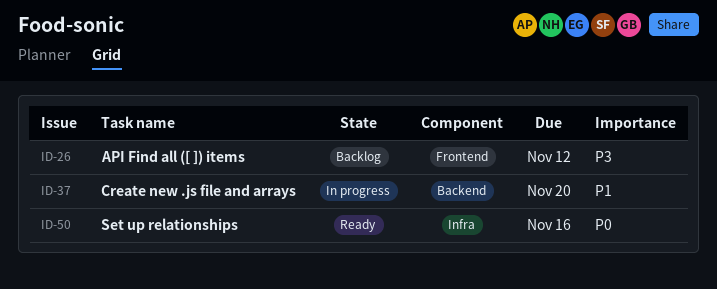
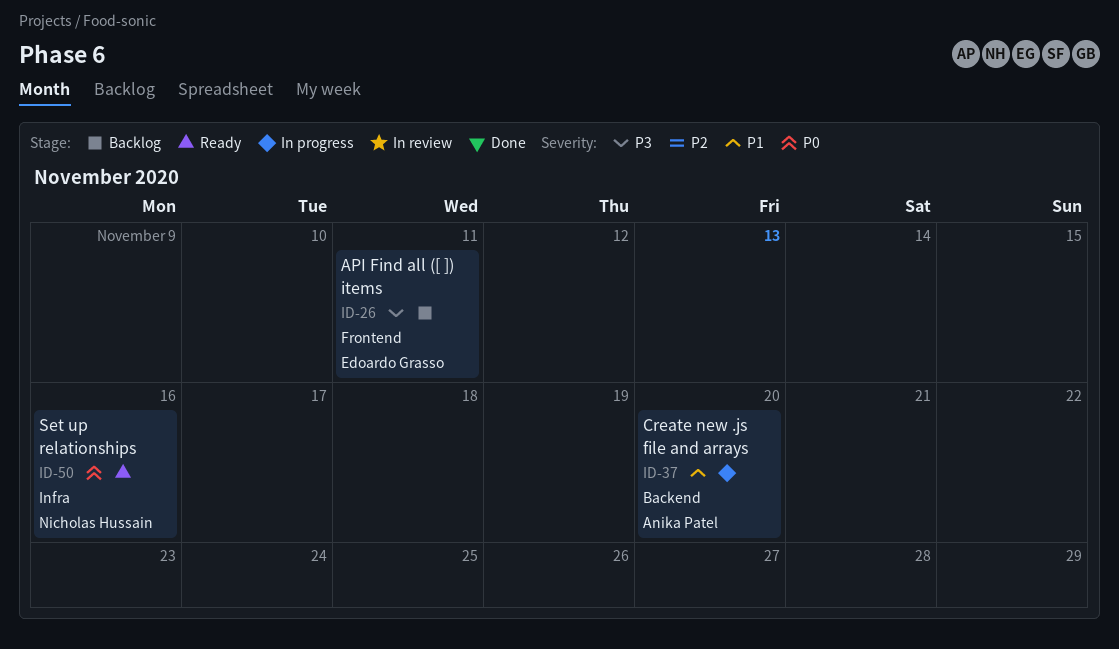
ID-26, due: Nov 12 -> Nov 11

